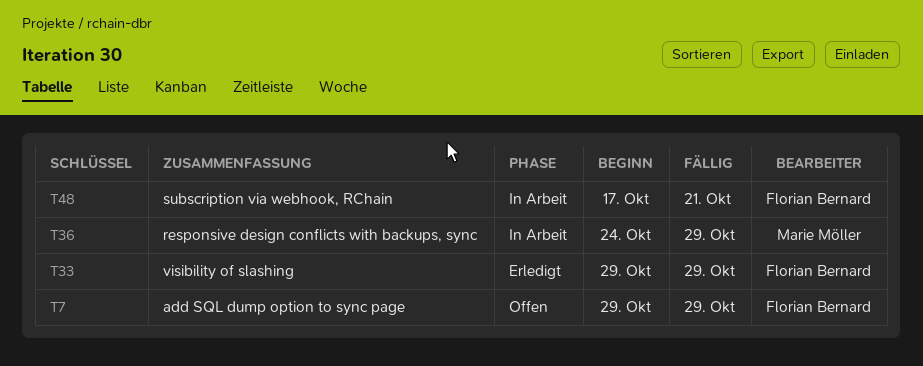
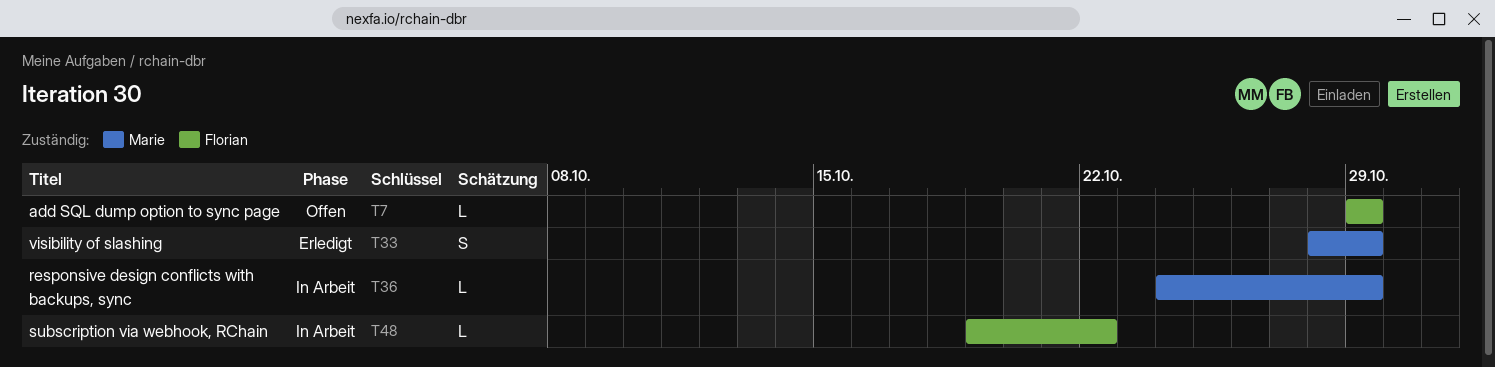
T33, owner: Florian Bernard -> Marie Möller
T33, start: Oct 29 -> Oct 28
T48, start: Oct 17 -> Oct 19
T48, due: Oct 21 -> Oct 22

